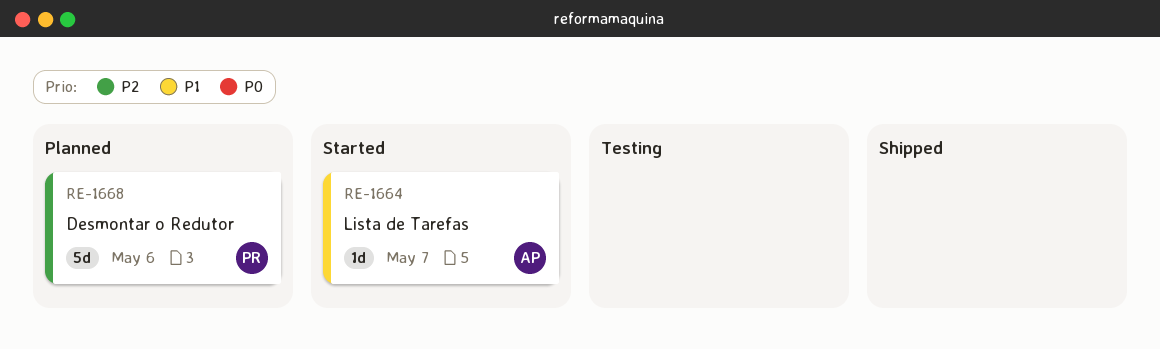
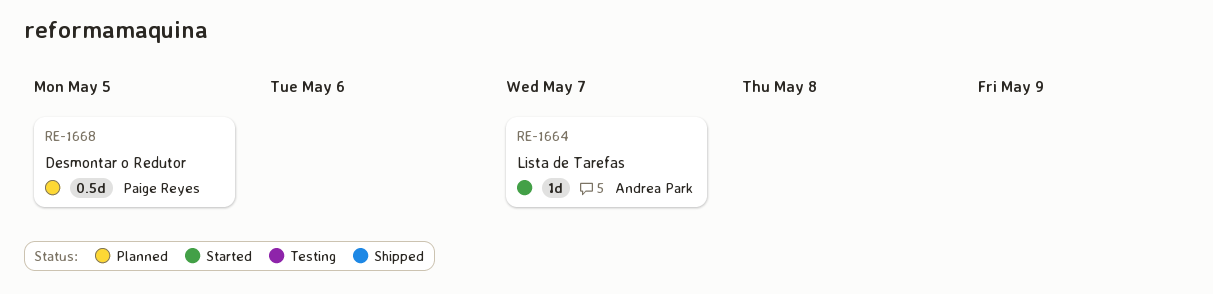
RE-1668, estimate: 5d -> 0.5d
RE-1668, due: May 6 -> May 5

